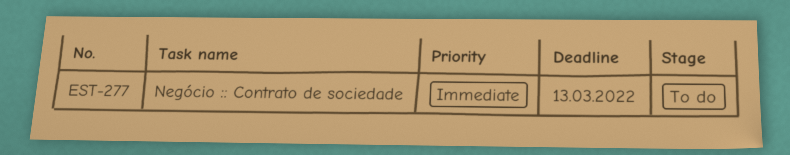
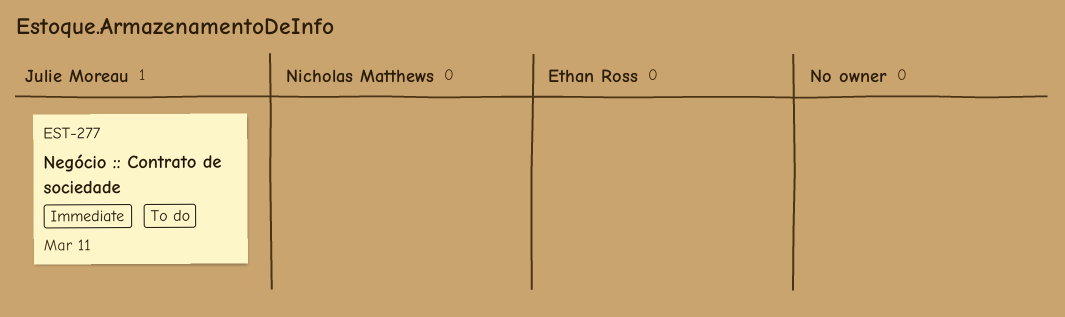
EST-277, due: Mar 13 -> Mar 11

